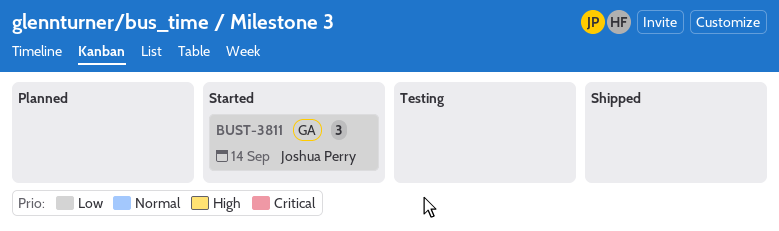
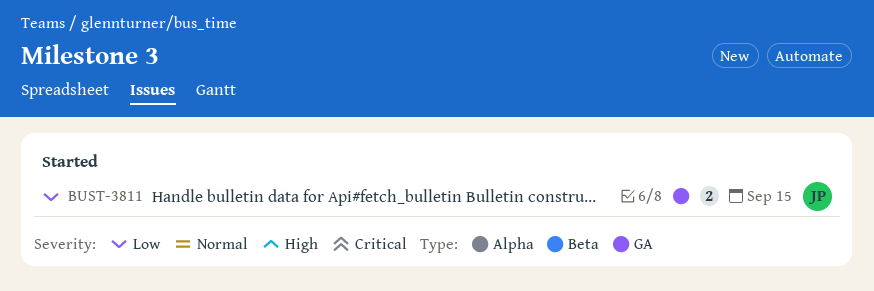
BUST-3811, estimate: 3 -> 2
BUST-3811, due: Sep 14 -> Sep 15

